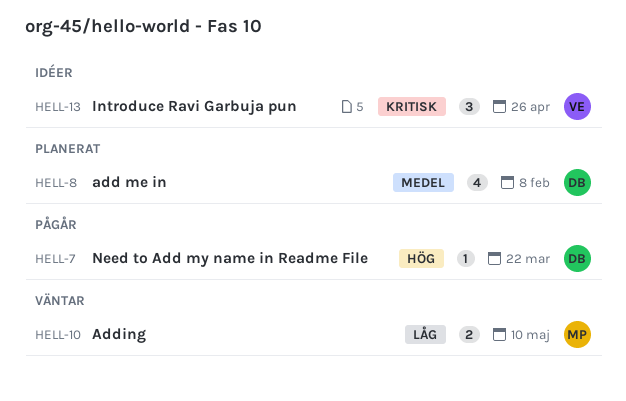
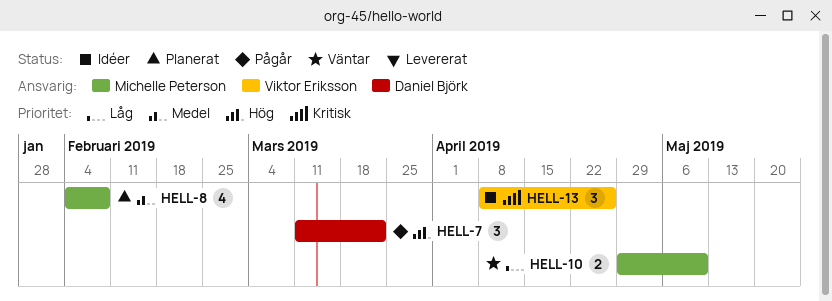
HELL-7, estimate: 1 -> 3
HELL-8, owner: Daniel Björk -> Michelle Peterson

